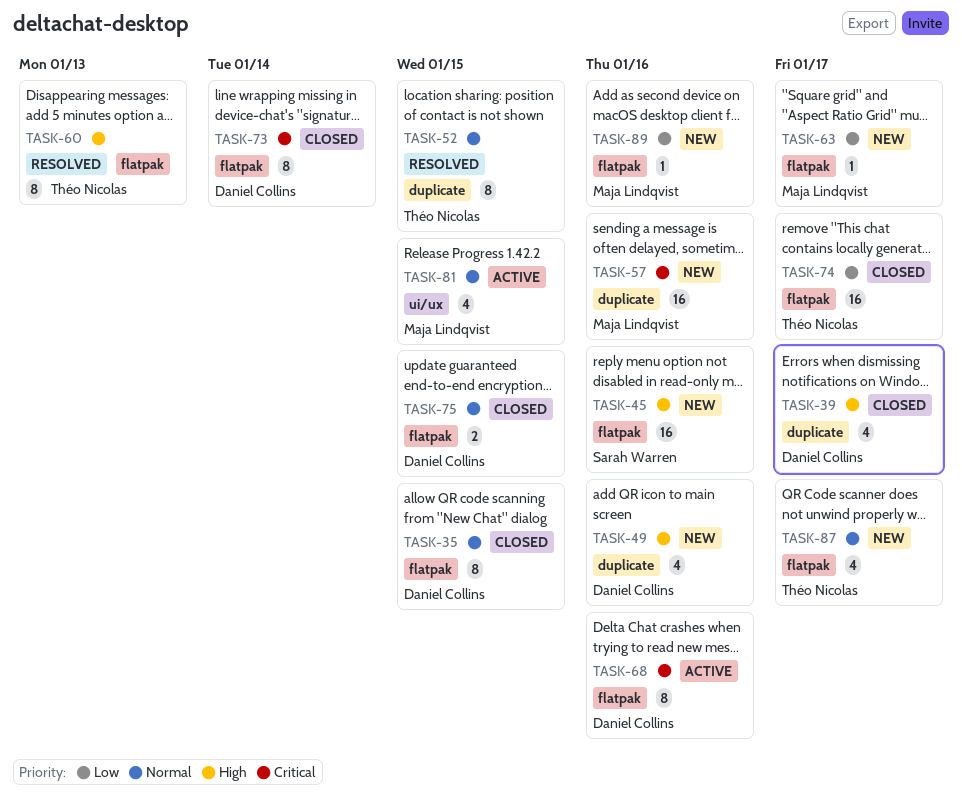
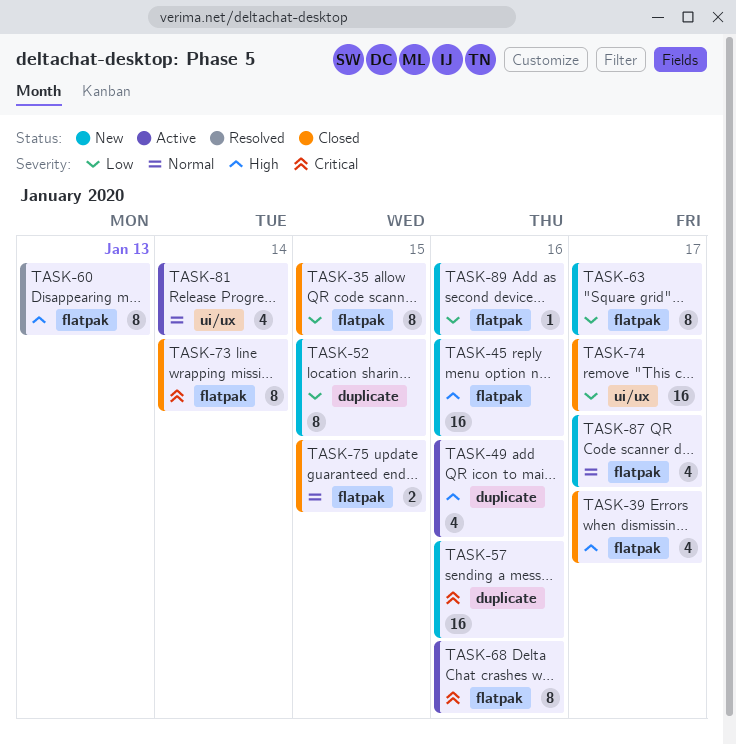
TASK-35, priority: Normal -> Low
TASK-39, label: duplicate -> flatpak
TASK-49, status: New -> Active
TASK-52, status: Resolved -> New
TASK-52, priority: Normal -> Low
TASK-63, estimate: 1 -> 8
TASK-74, label: flatpak -> ui/ux
TASK-81, due: Jan 15 -> Jan 14

